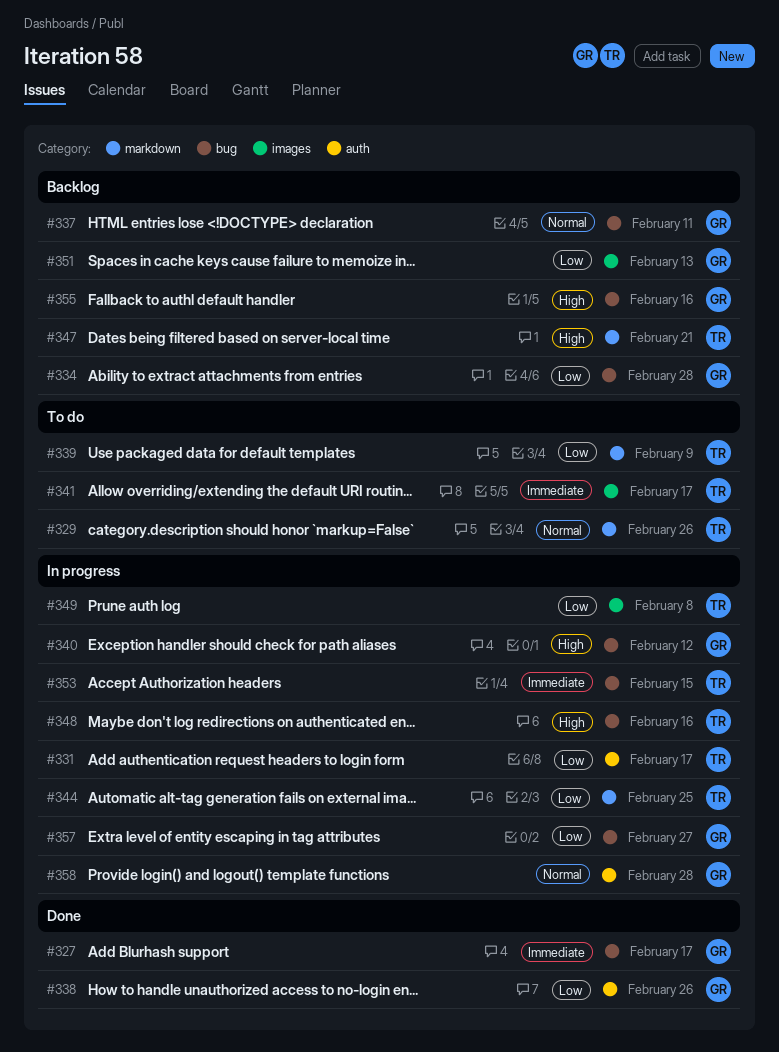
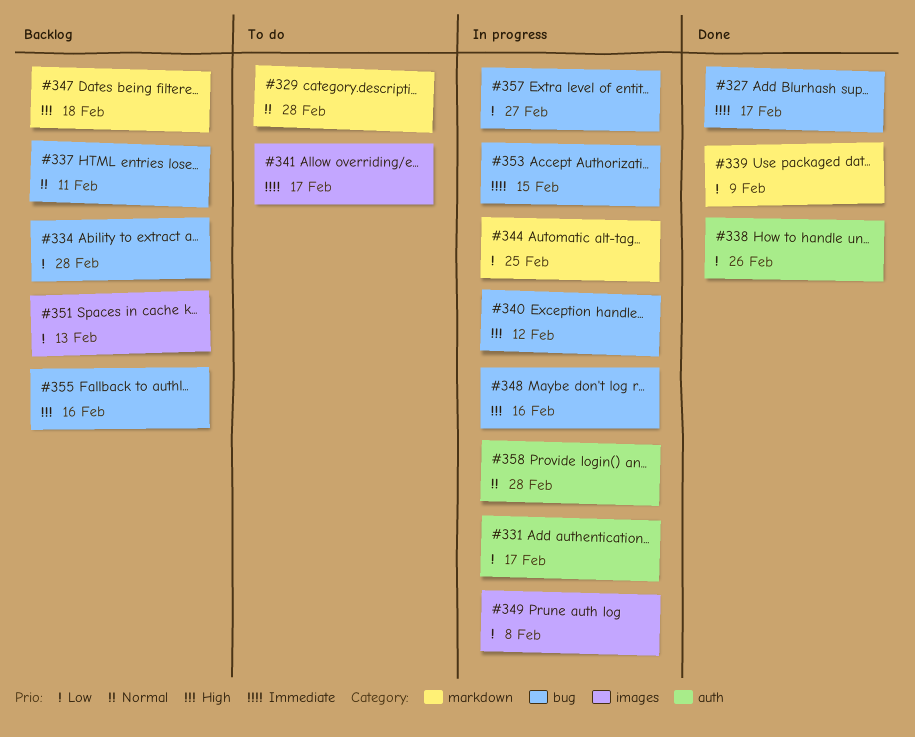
#329, due: Feb 26 -> Feb 28
#339, status: To do -> Done
#347, due: Feb 21 -> Feb 18

